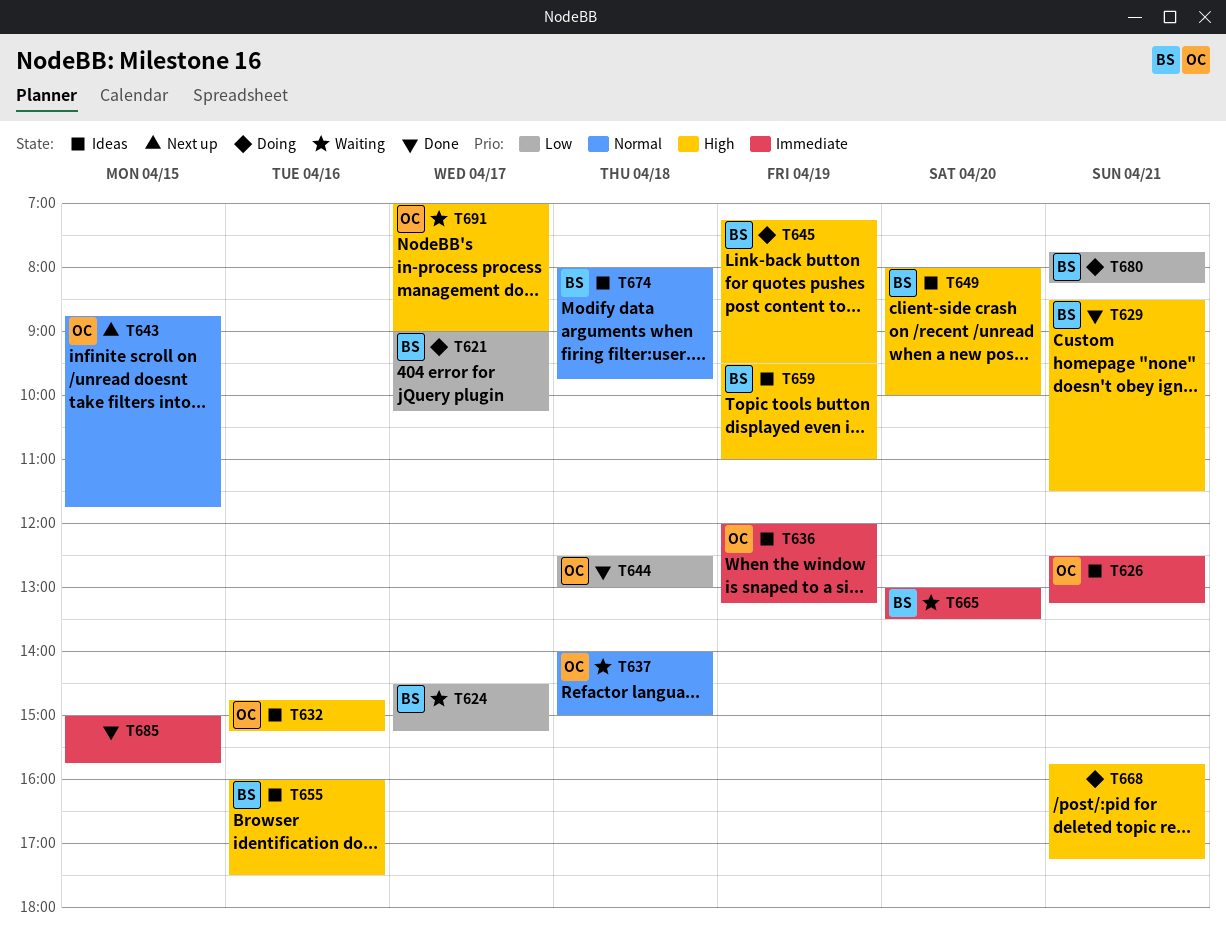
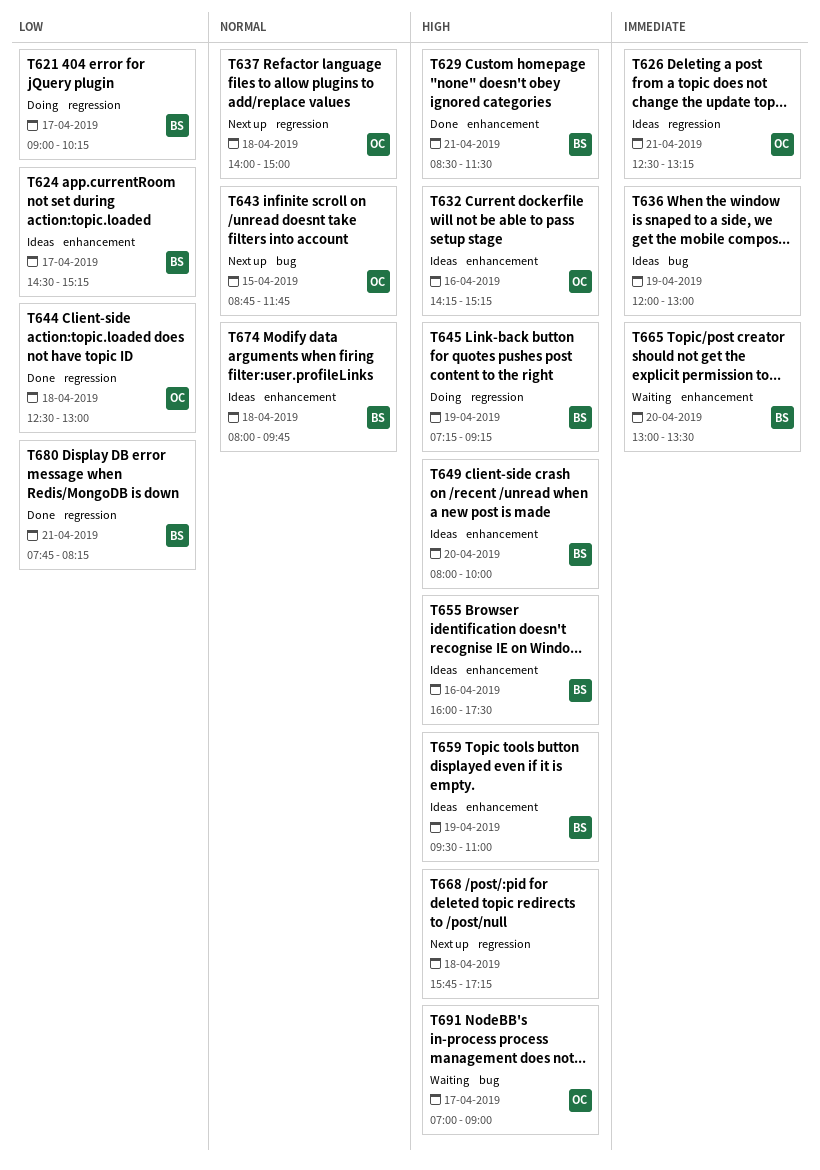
T624, status: Waiting -> Ideas
T632, begins: 14:45 -> 14:15
T636, owner: OC -> none
T636, ends: 13:15 -> 13:00
T637, status: Waiting -> Next up
T645, ends: 09:30 -> 09:15
T668, status: Doing -> Next up
T668, day: Apr 21 -> Apr 18
T680, status: Doing -> Done
T685: present -> none

